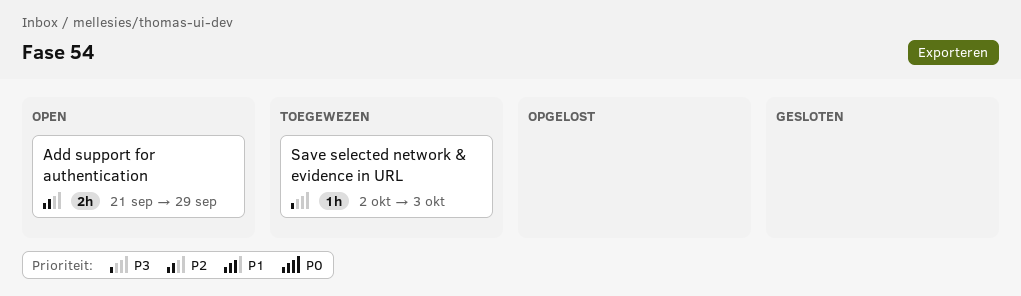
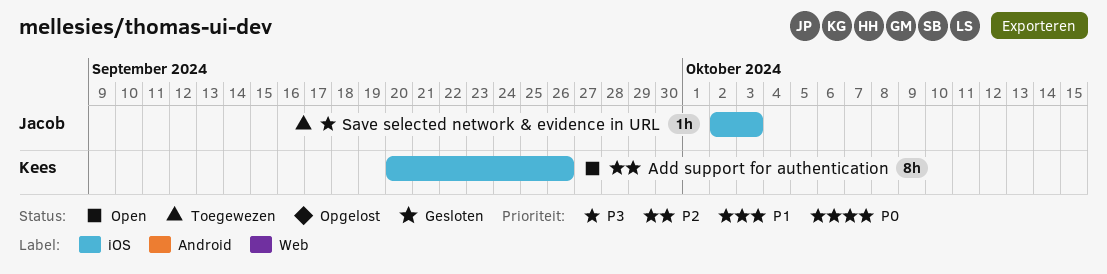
Add support for authentication, estimate: 2h -> 8h
Add support for authentication, start: Sep 21 -> Sep 20
Add support for authentication, due: Sep 29 -> Sep 26

